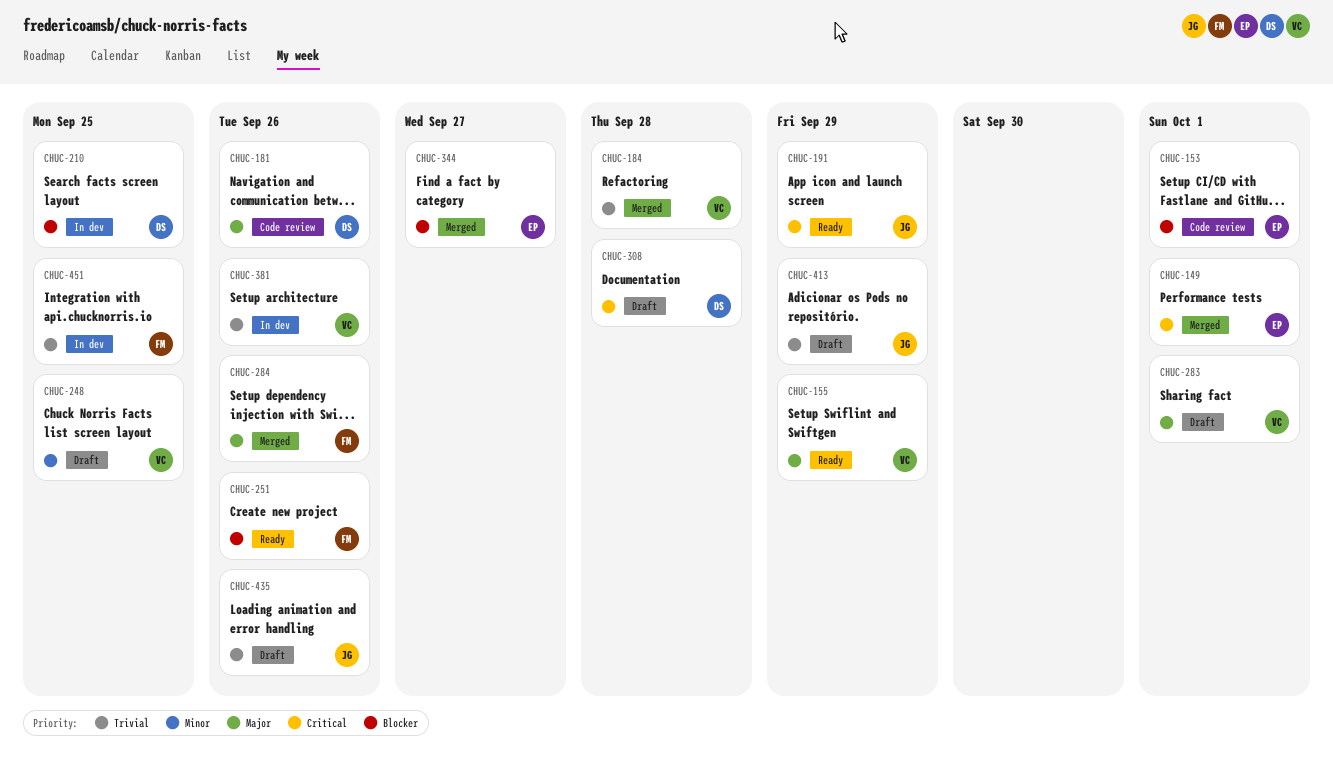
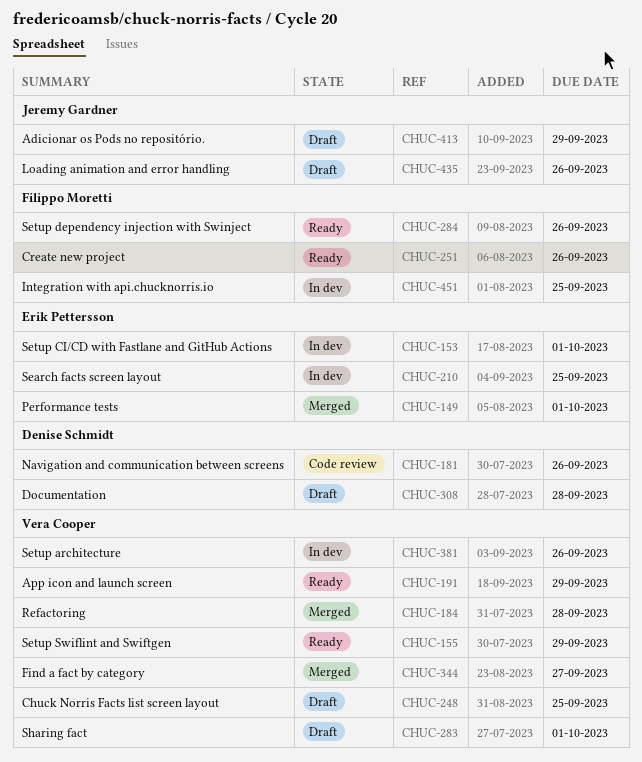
CHUC-153, status: Code review -> In dev
CHUC-191, owner: Jeremy Gardner -> Vera Cooper
CHUC-210, owner: Denise Schmidt -> Erik Pettersson
CHUC-284, status: Merged -> Ready
CHUC-344, owner: Erik Pettersson -> Vera Cooper

